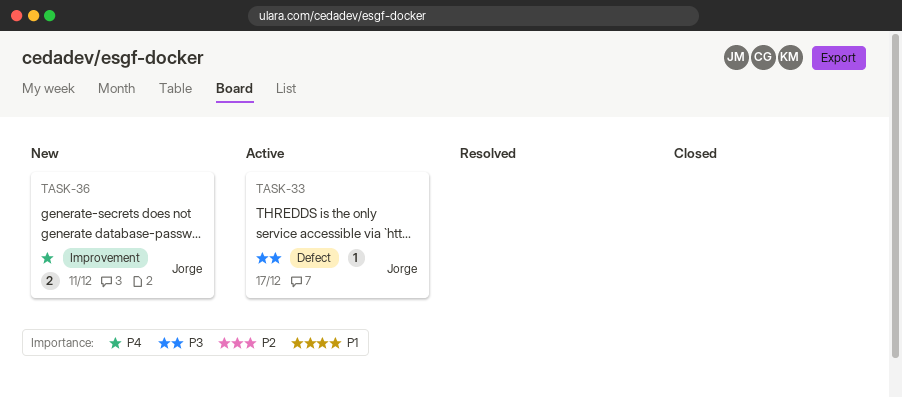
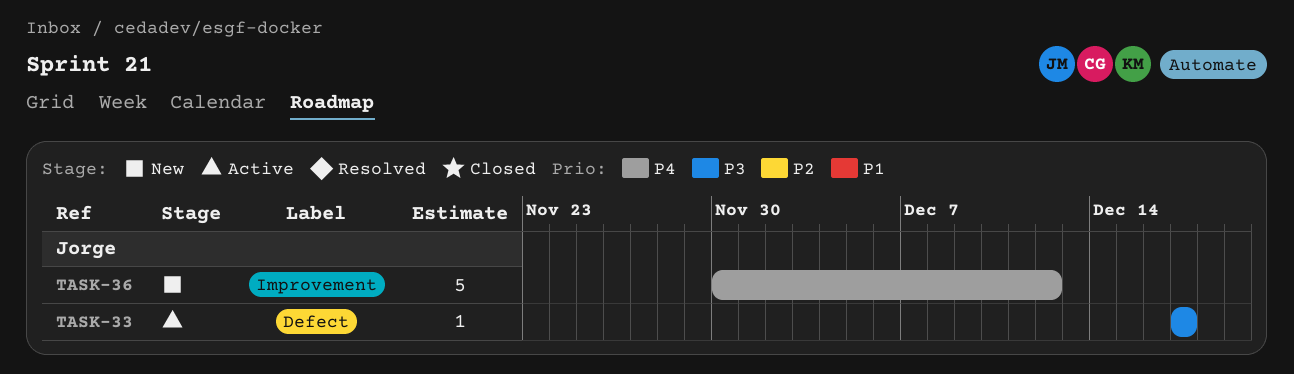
TASK-36, estimate: 2 -> 5
TASK-36, due: Dec 11 -> Dec 12

